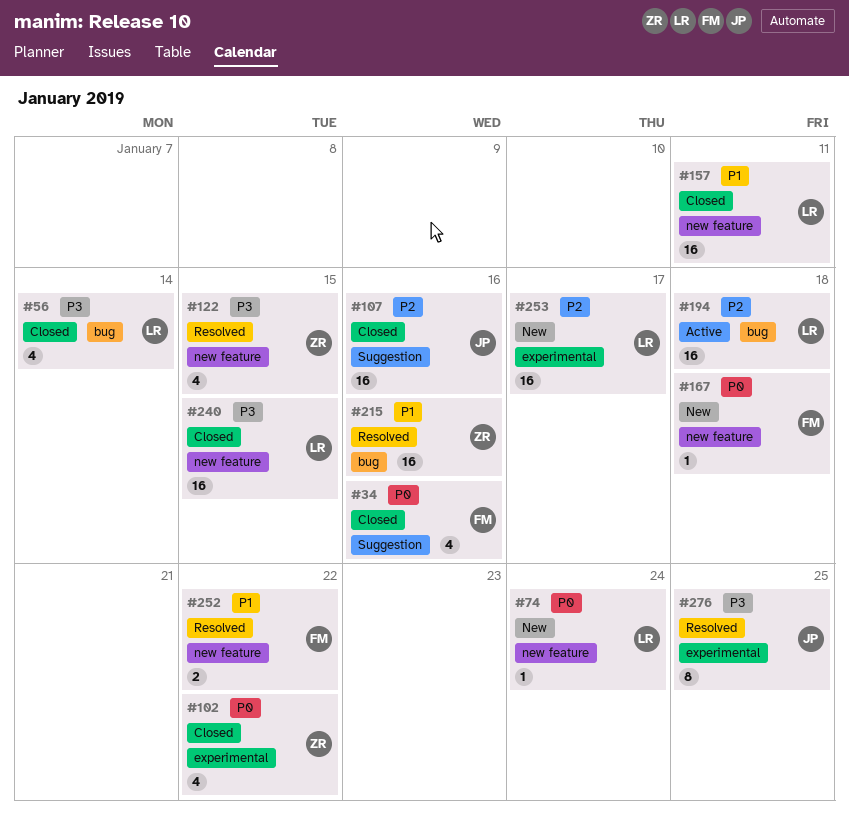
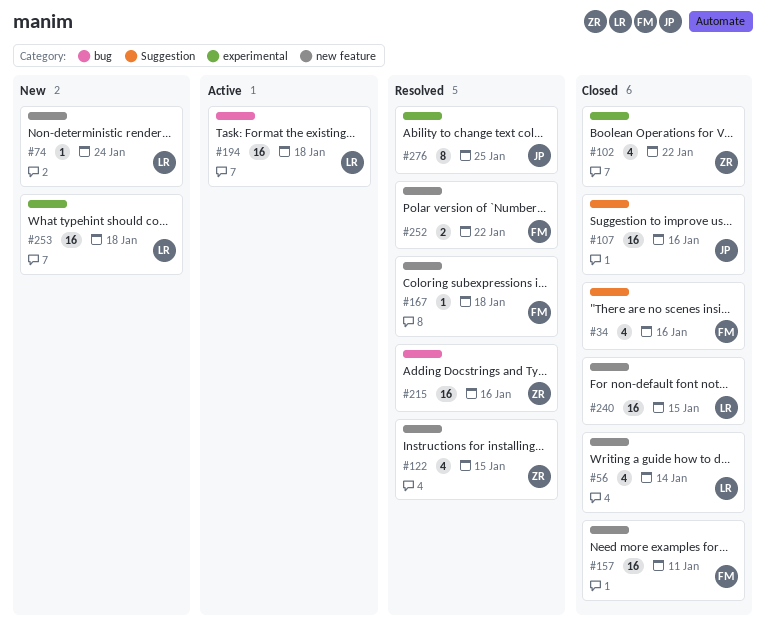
#56, label: bug -> new feature
#157, owner: LR -> FM
#167, status: New -> Resolved
#253, due: Jan 17 -> Jan 18

